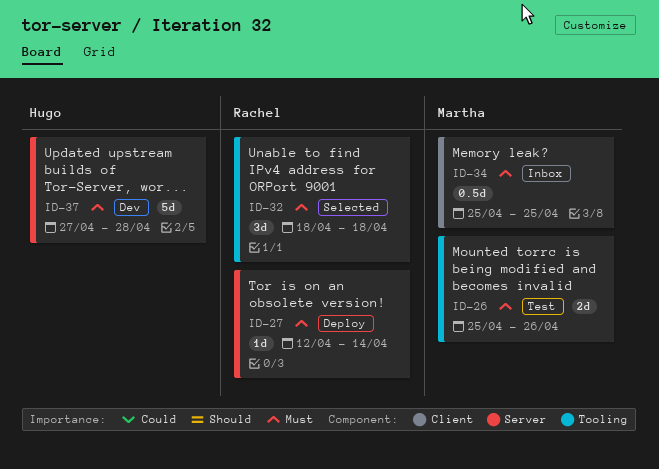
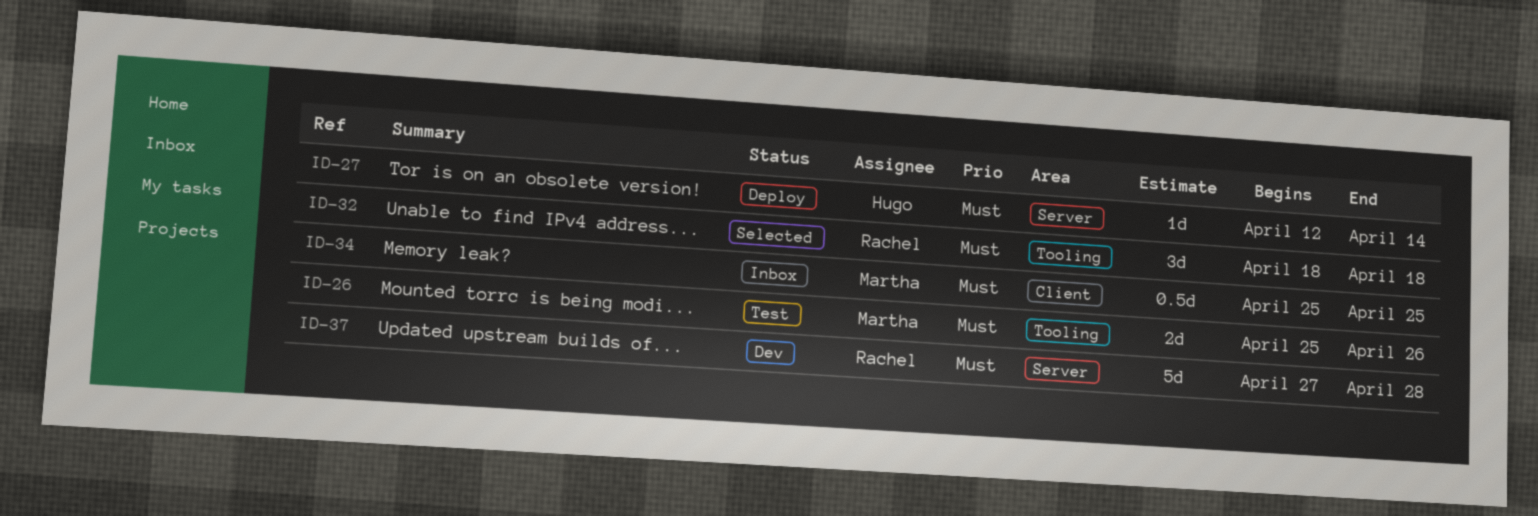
ID-27, owner: Rachel -> Hugo
ID-37, owner: Hugo -> Rachel

